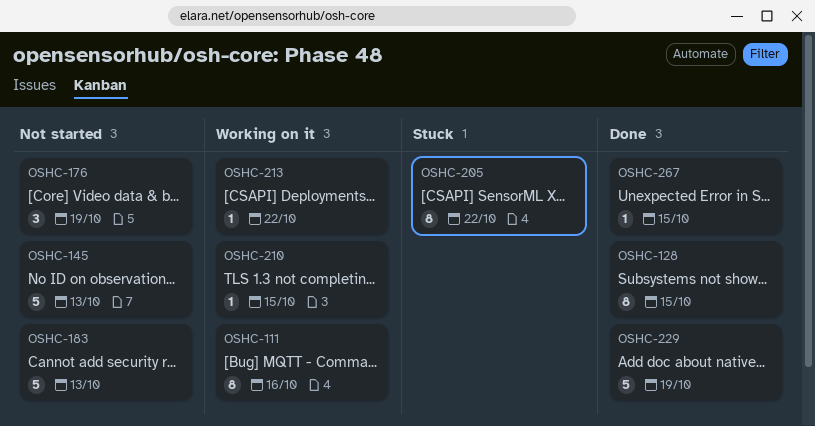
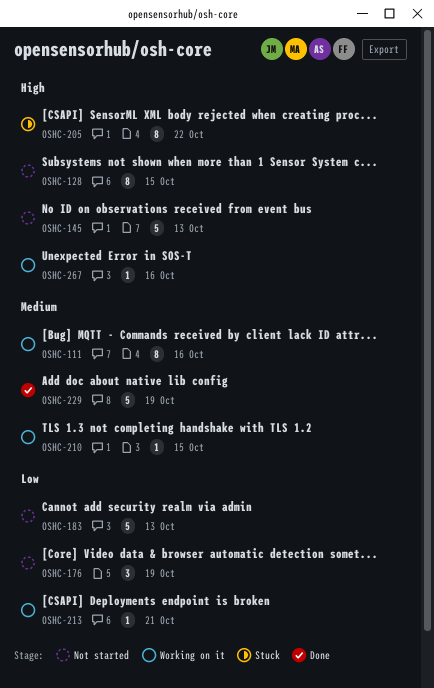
OSHC-128, status: Done -> Not started
OSHC-213, due: Oct 22 -> Oct 21
OSHC-267, status: Done -> Working on it
OSHC-267, due: Oct 15 -> Oct 16

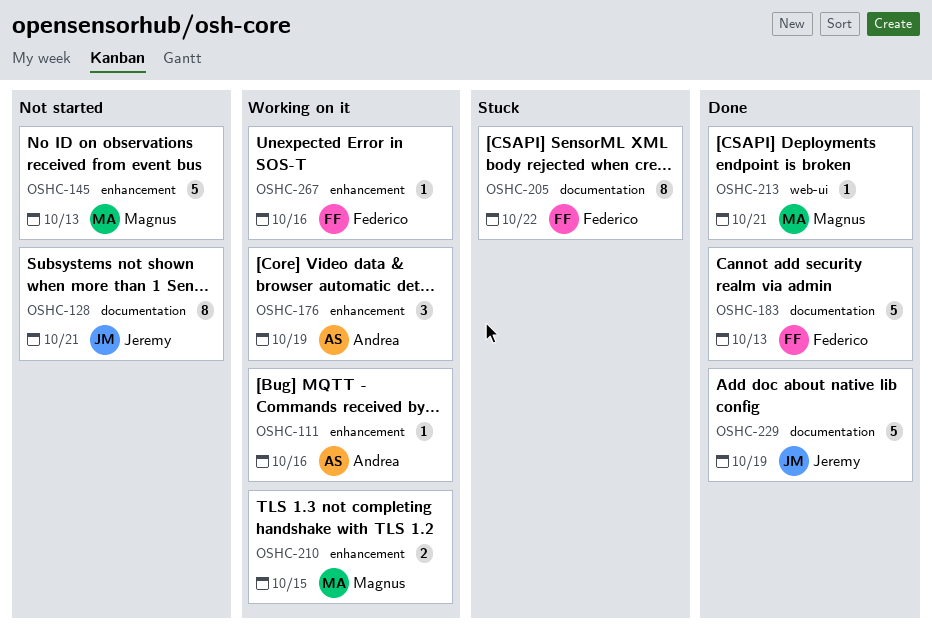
OSHC-111, estimate: 8 -> 1
OSHC-128, due: Oct 15 -> Oct 21
OSHC-176, status: Not started -> Working on it
OSHC-183, status: Not started -> Done
OSHC-210, estimate: 1 -> 2
OSHC-213, status: Working on it -> Done

